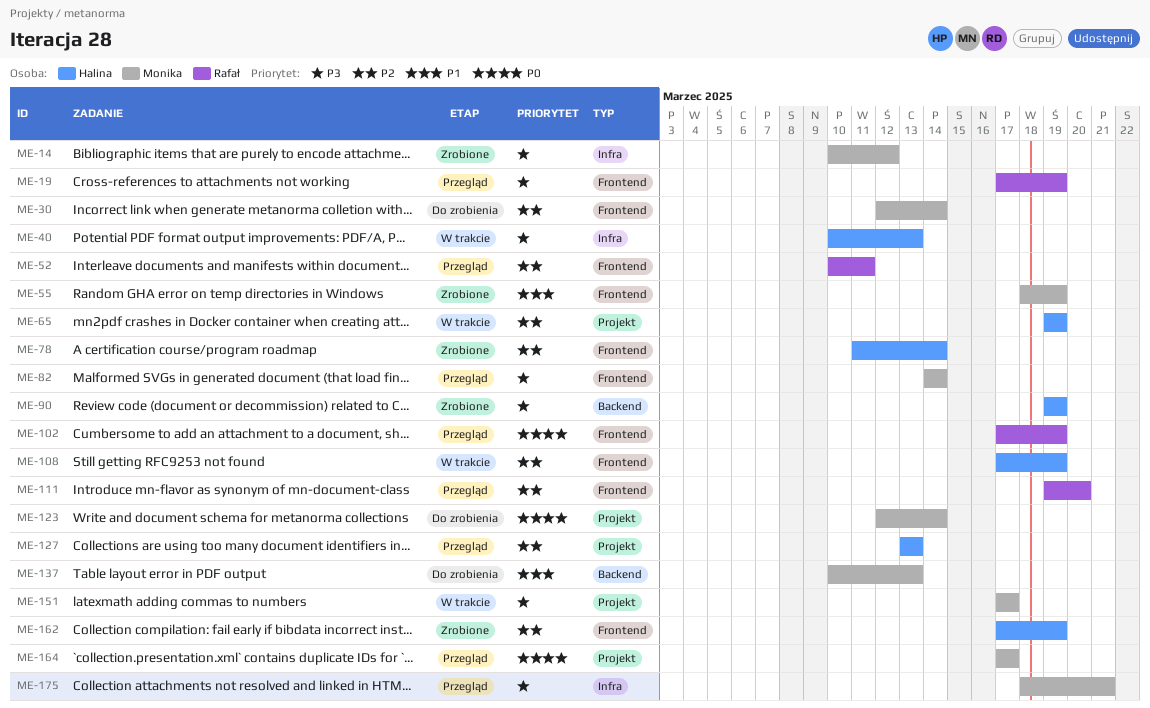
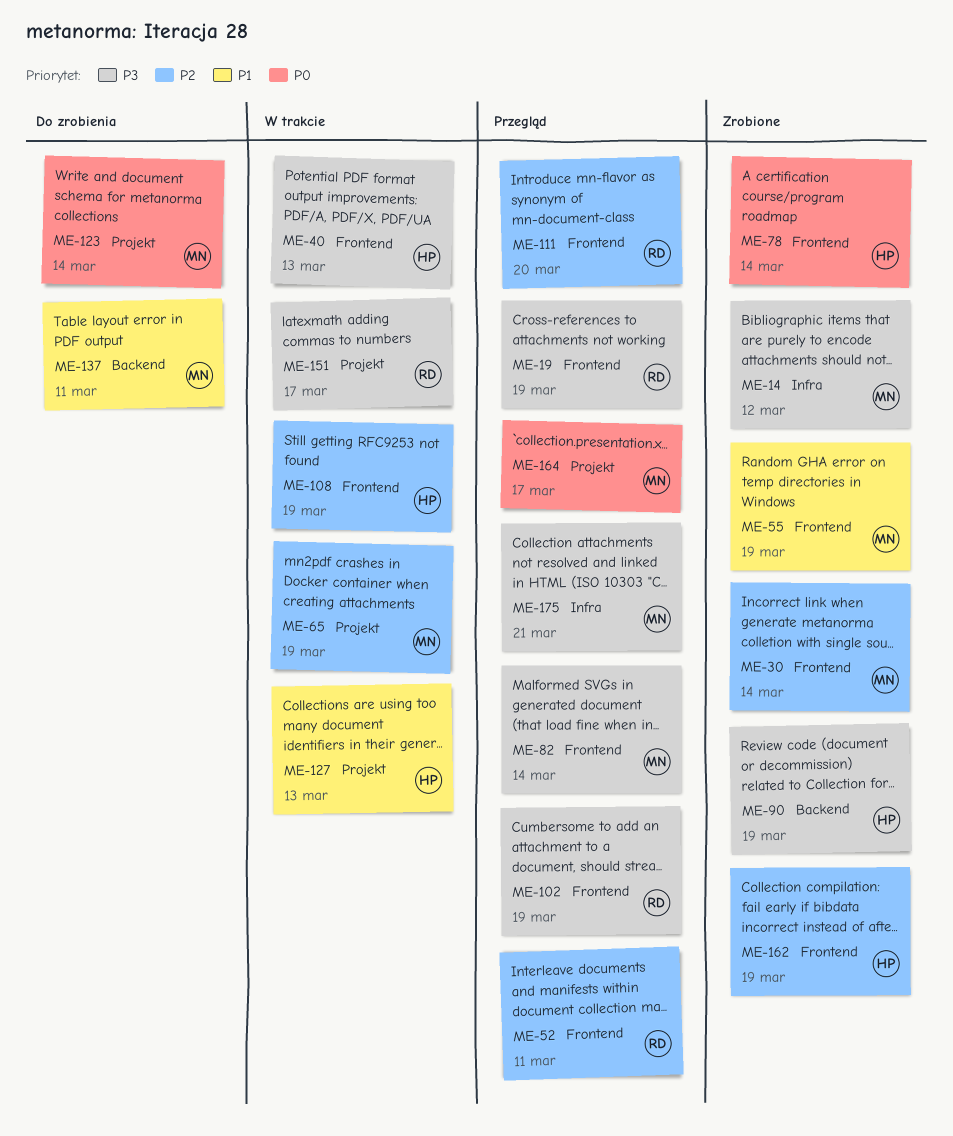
ME-30, status: Do zrobienia -> Zrobione
ME-40, label: Infra -> Frontend
ME-65, owner: Halina -> Monika
ME-78, priority: P2 -> P0
ME-102, priority: P0 -> P3
ME-127, status: Przegląd -> W trakcie
ME-127, priority: P2 -> P1
ME-137, due: Mar 13 -> Mar 11
ME-151, owner: Monika -> Rafał

